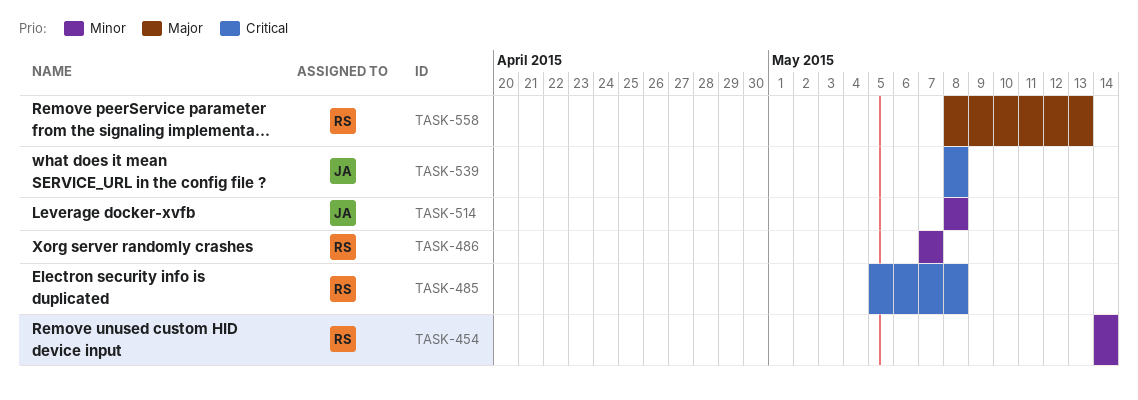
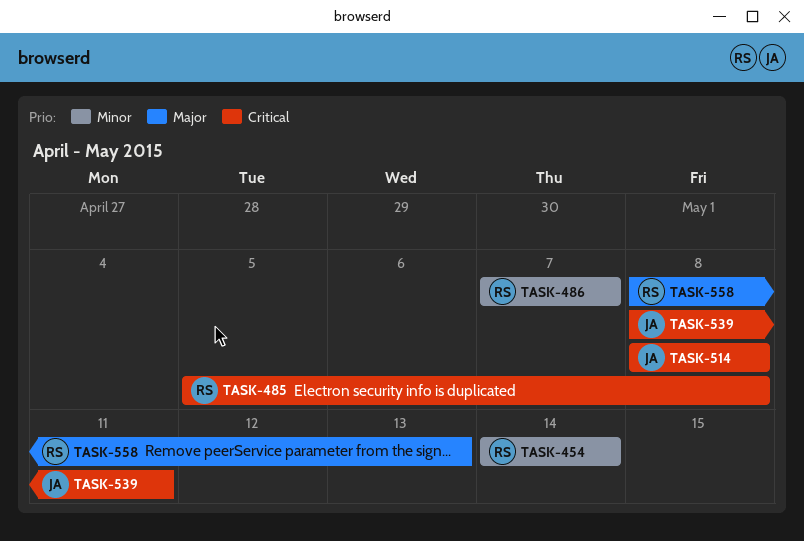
TASK-514, priority: Minor -> Critical
TASK-539, due: May 8 -> May 11

